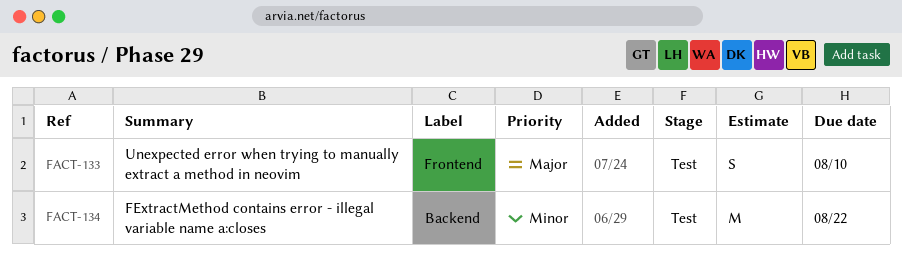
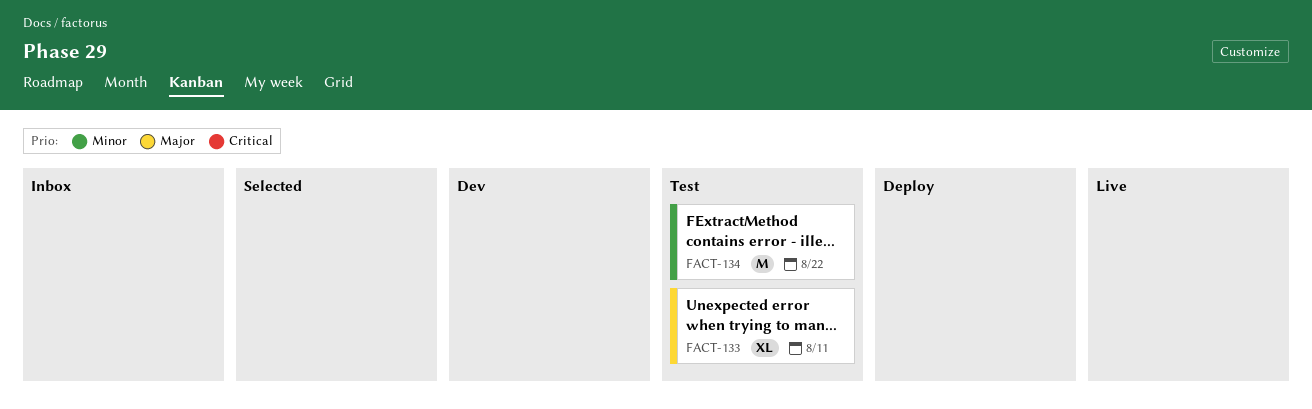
FACT-133, estimate: S -> XL
FACT-133, due: Aug 10 -> Aug 11

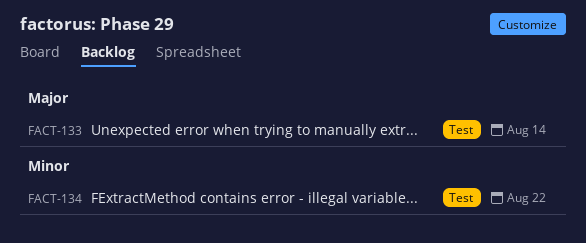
FACT-133, due: Aug 11 -> Aug 14

